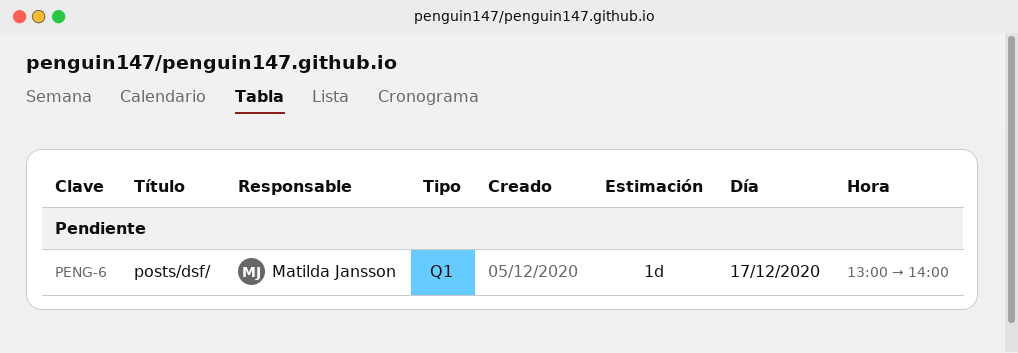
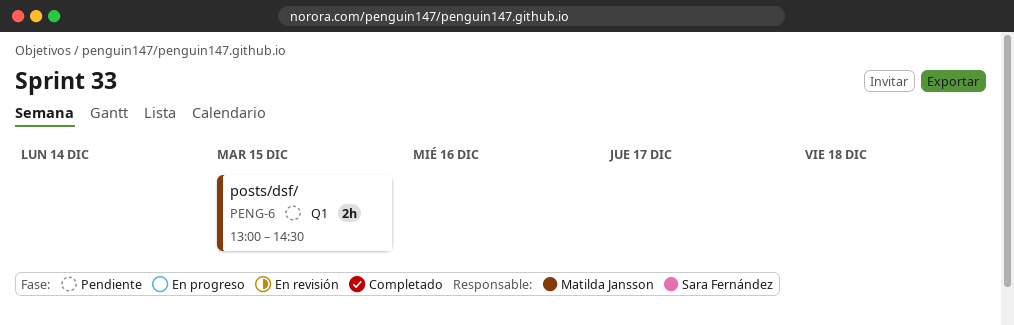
PENG-6, estimate: 1d -> 2h
PENG-6, day: Dec 17 -> Dec 15
PENG-6, ends: 14:00 -> 14:30

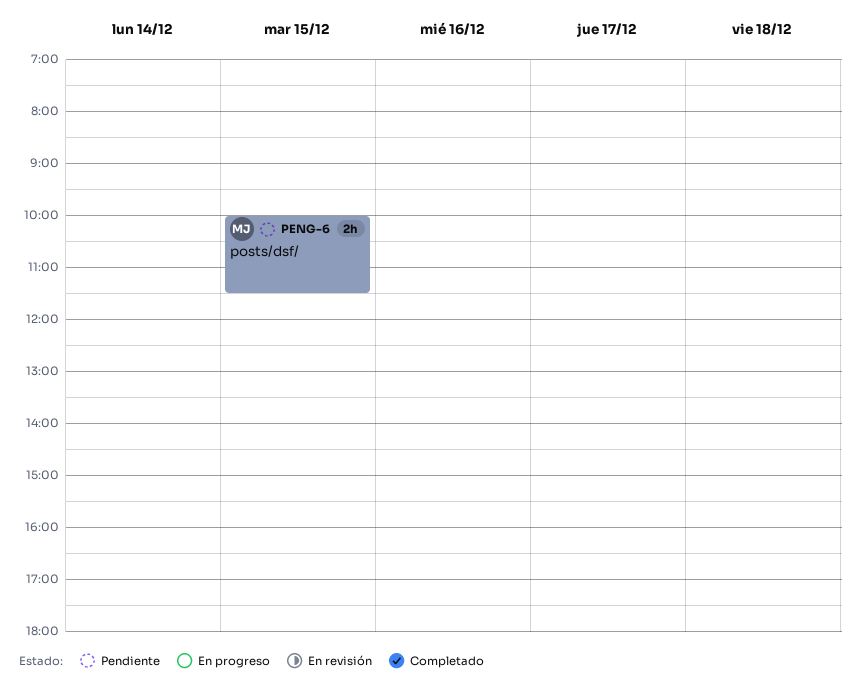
PENG-6, begins: 13:00 -> 10:00
PENG-6, ends: 14:30 -> 11:30

